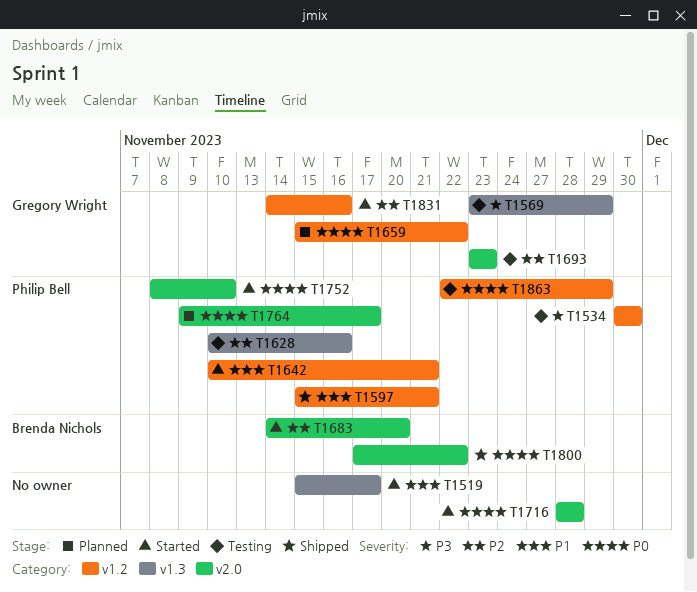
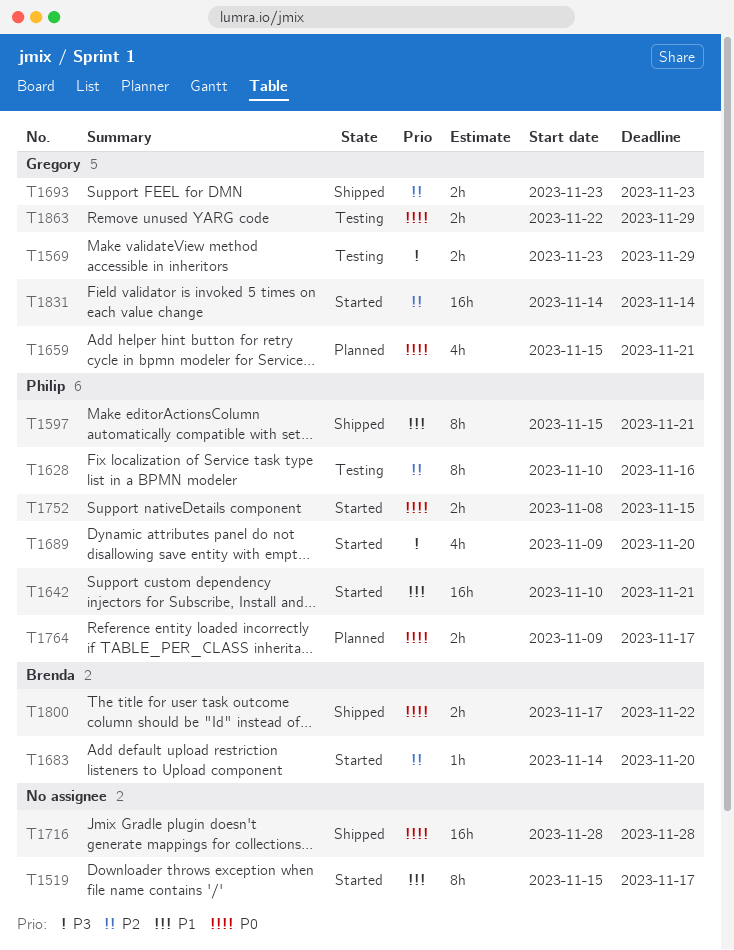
T1534: present -> none
T1659, due: Nov 22 -> Nov 21
T1689: none -> present
T1693, status: Testing -> Shipped
T1716, status: Started -> Shipped
T1752, due: Nov 10 -> Nov 15
T1831, due: Nov 16 -> Nov 14
T1863, owner: Philip Bell -> Gregory Wright

